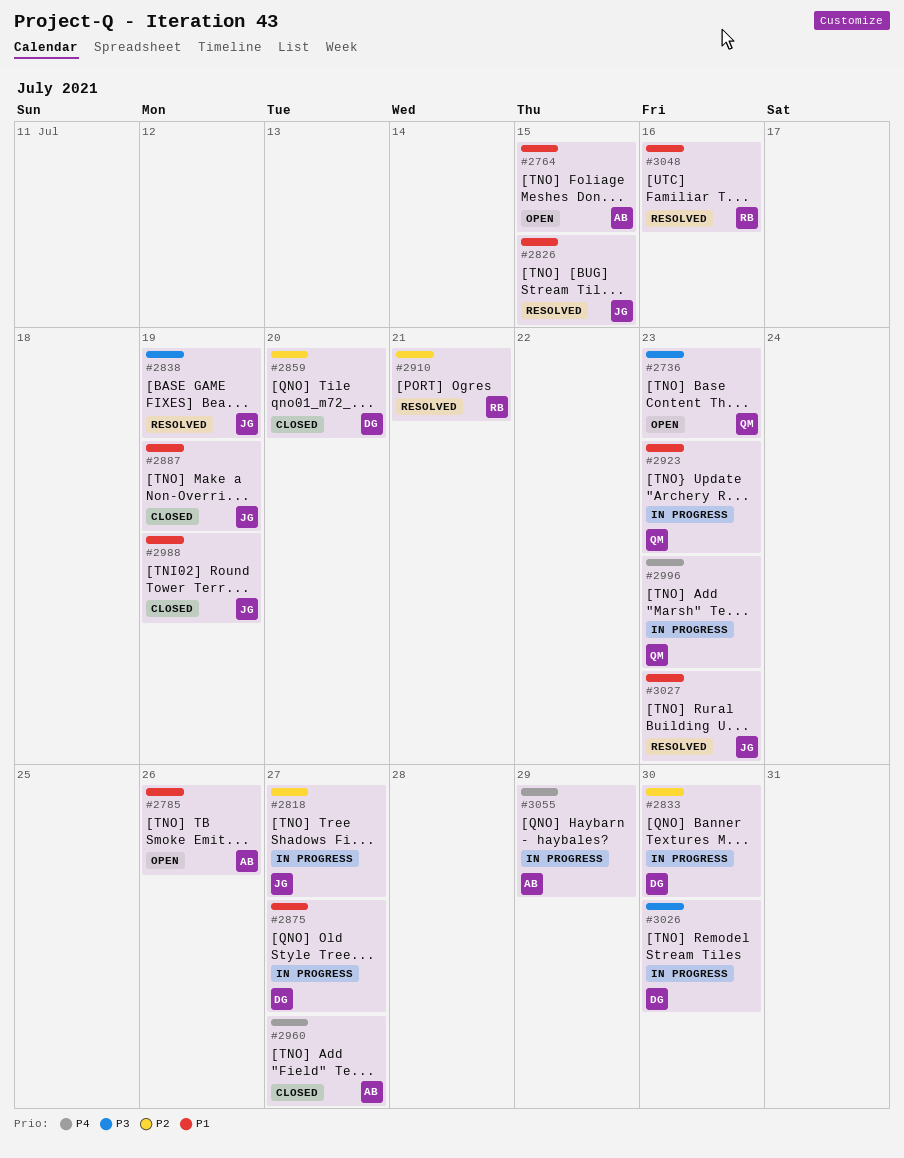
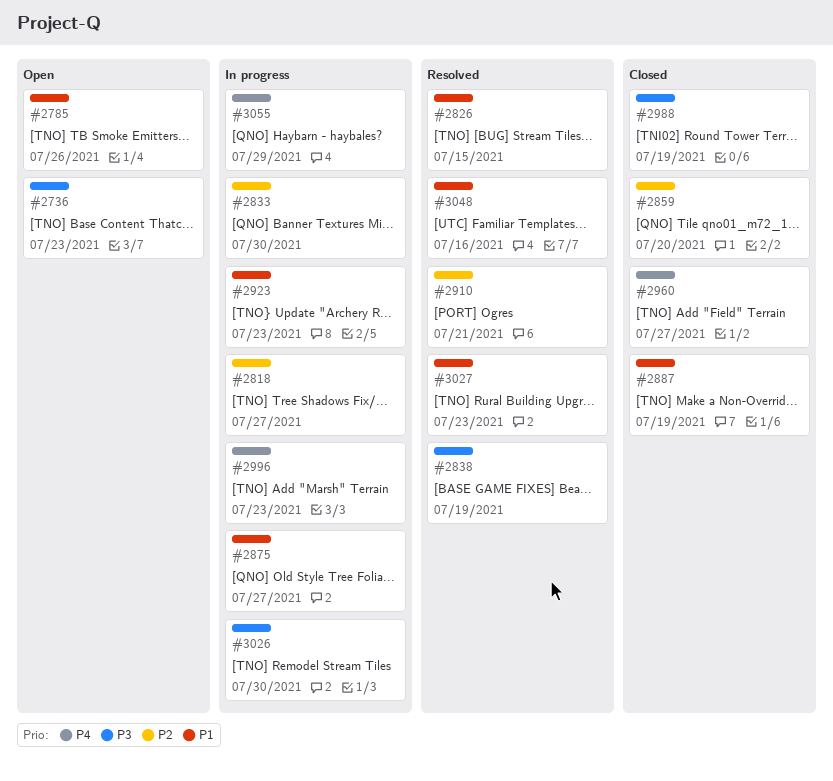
#2764: present -> none
#2988, priority: P1 -> P3

